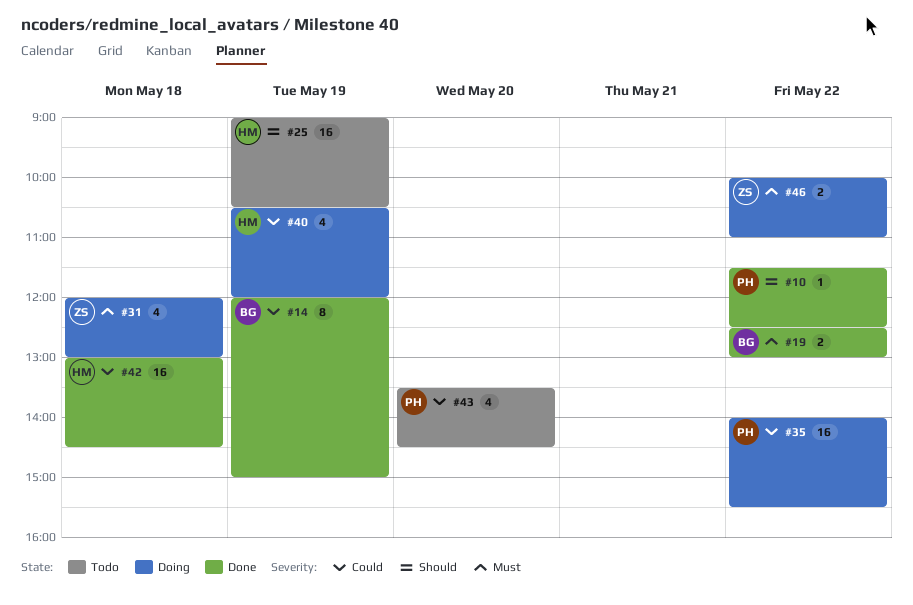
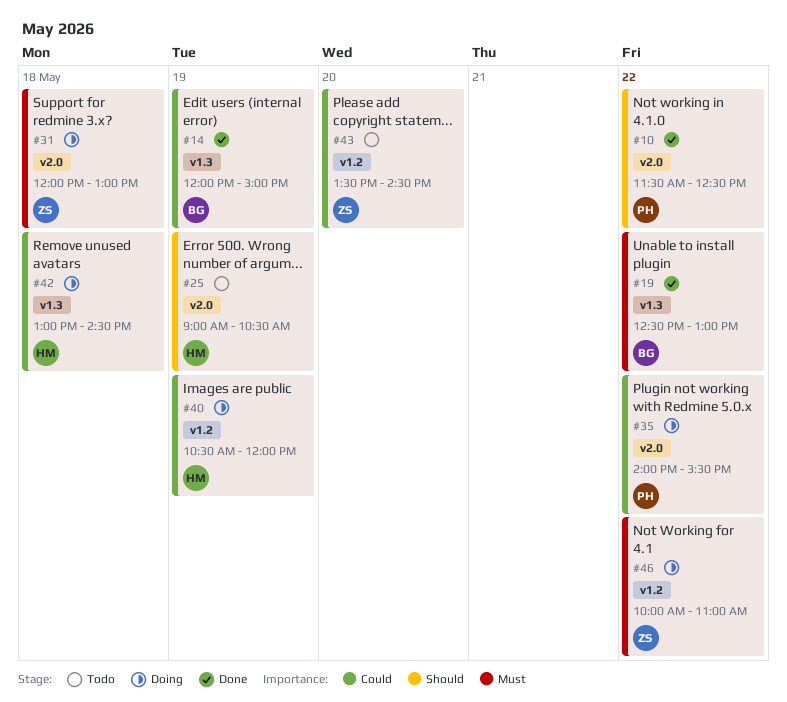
#42, status: Done -> Doing
#43, owner: PH -> ZS

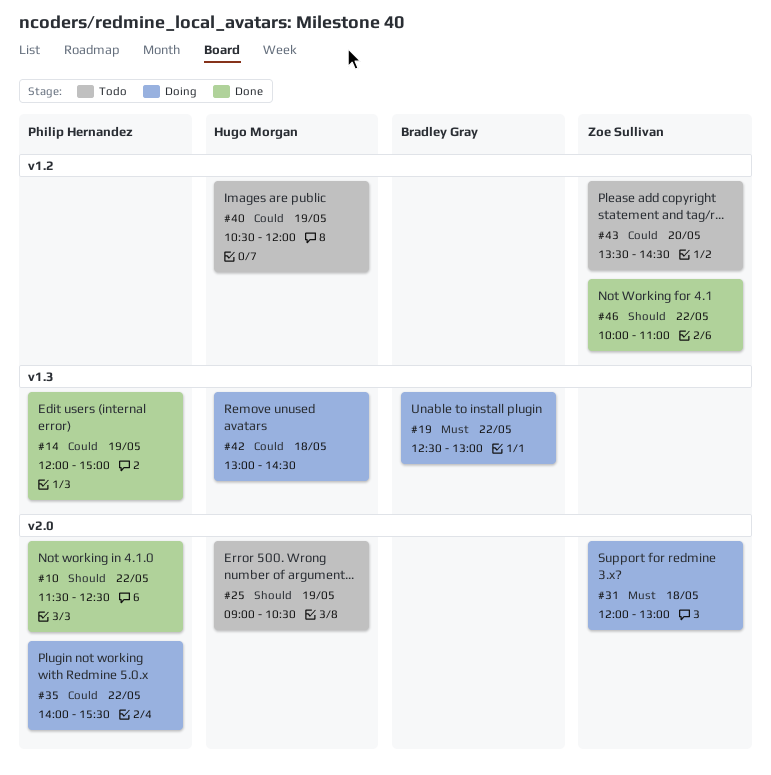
#14, owner: Bradley Gray -> Philip Hernandez
#19, status: Done -> Doing
#40, status: Doing -> Todo
#46, status: Doing -> Done
#46, priority: Must -> Should

